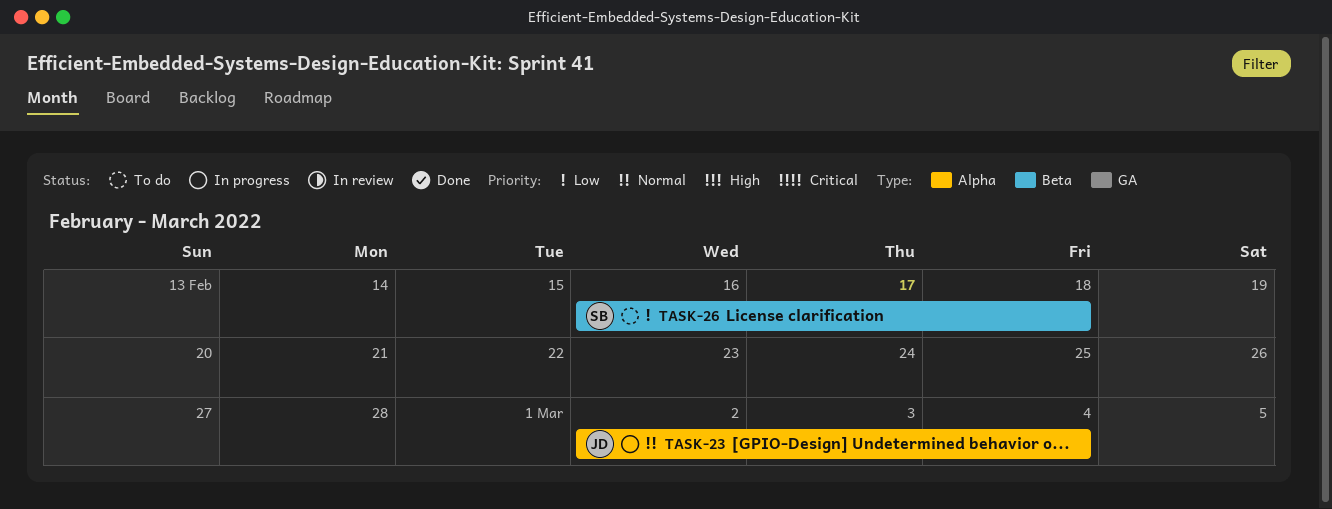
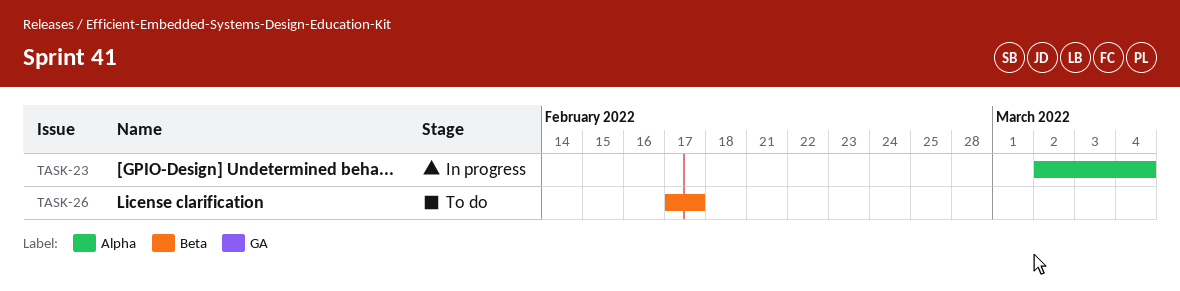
TASK-26, start: Feb 16 -> Feb 17
TASK-26, due: Feb 18 -> Feb 17

